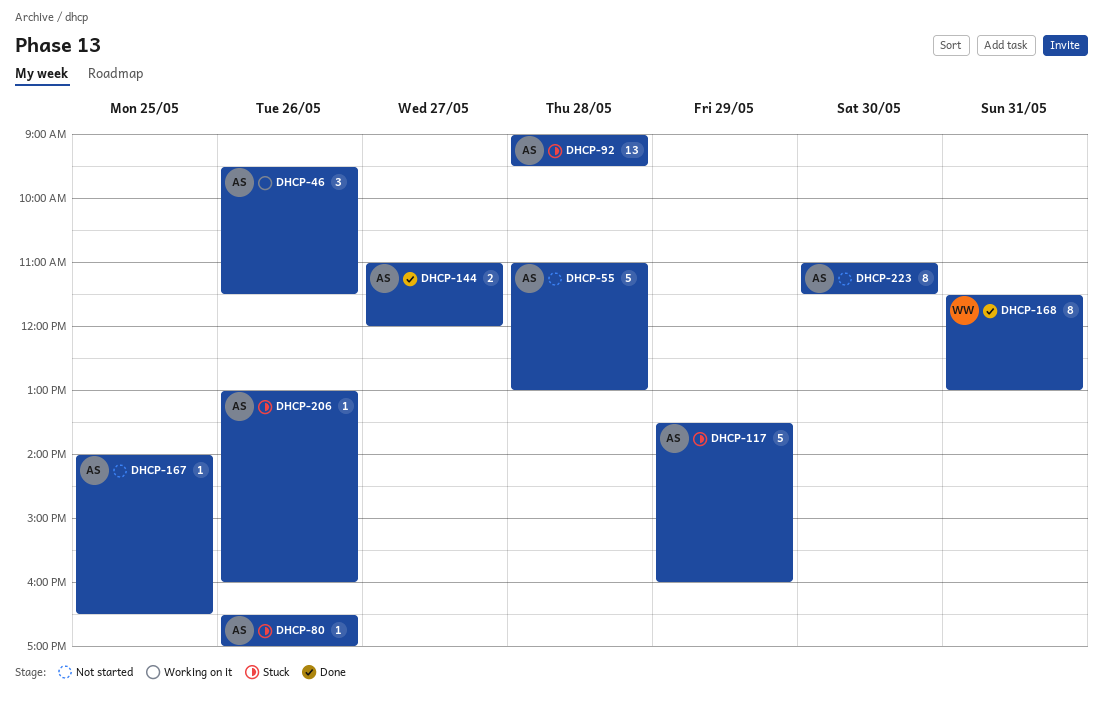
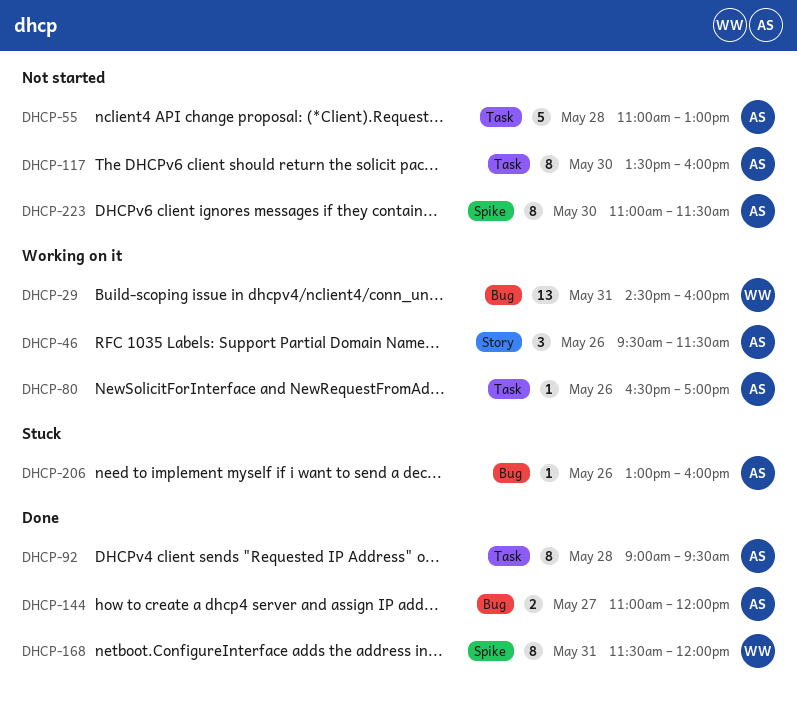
DHCP-29: none -> present
DHCP-80, status: Stuck -> Working on it
DHCP-92, status: Stuck -> Done
DHCP-92, estimate: 13 -> 8
DHCP-117, status: Stuck -> Not started
DHCP-117, estimate: 5 -> 8
DHCP-117, day: May 29 -> May 30
DHCP-167: present -> none
DHCP-168, ends: 13:00 -> 12:00

